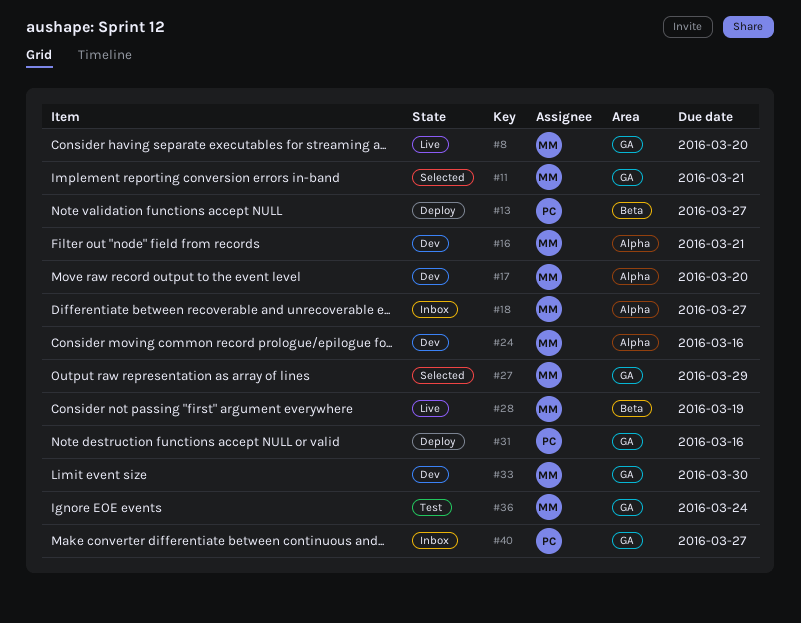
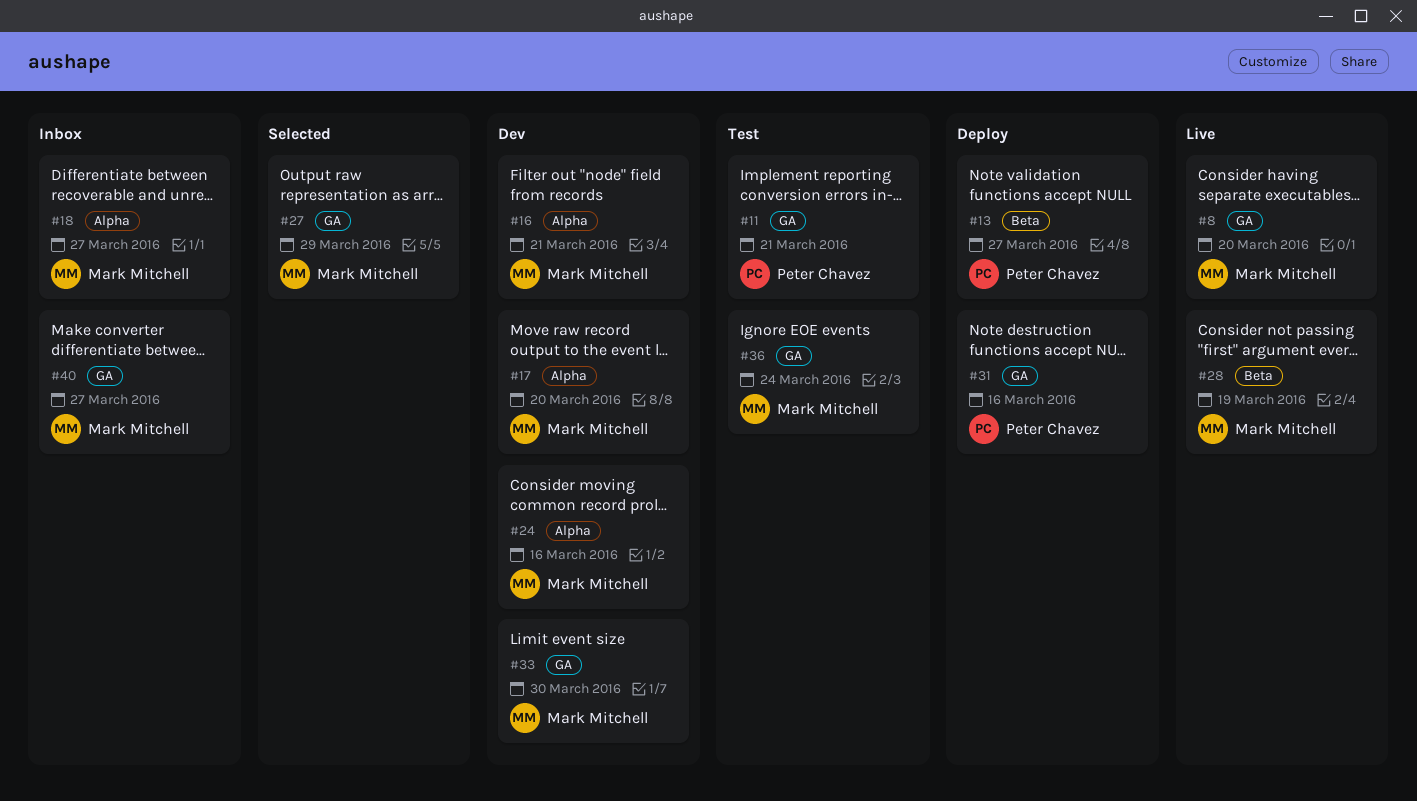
#11, status: Selected -> Test
#11, owner: Mark Mitchell -> Peter Chavez
#40, owner: Peter Chavez -> Mark Mitchell

